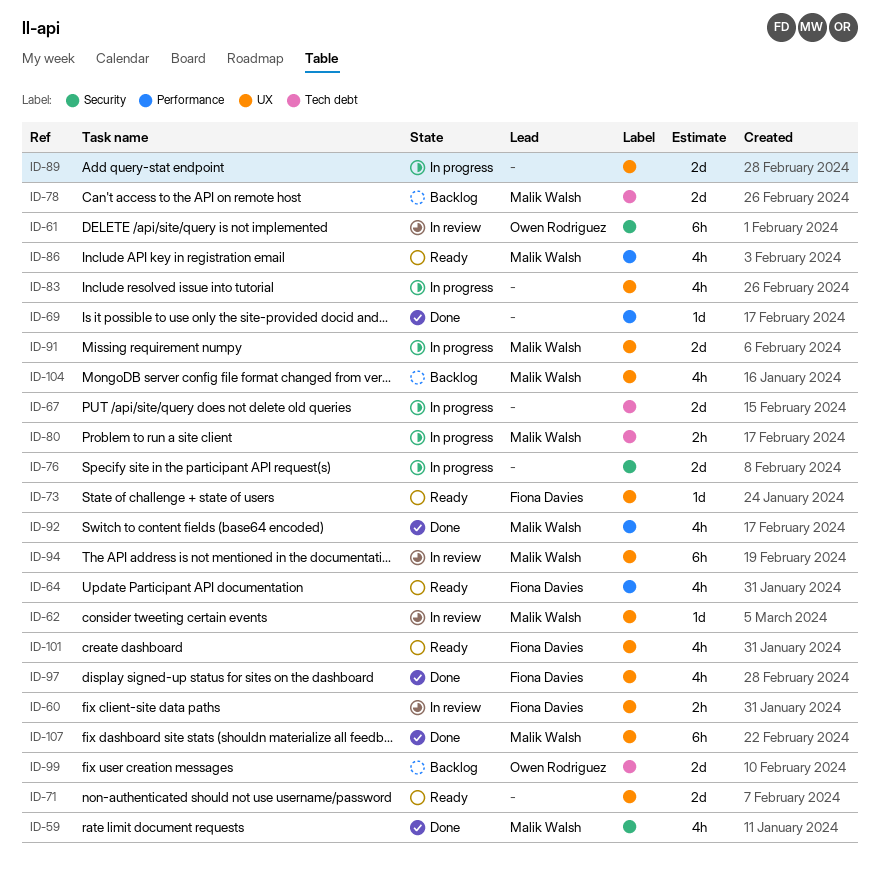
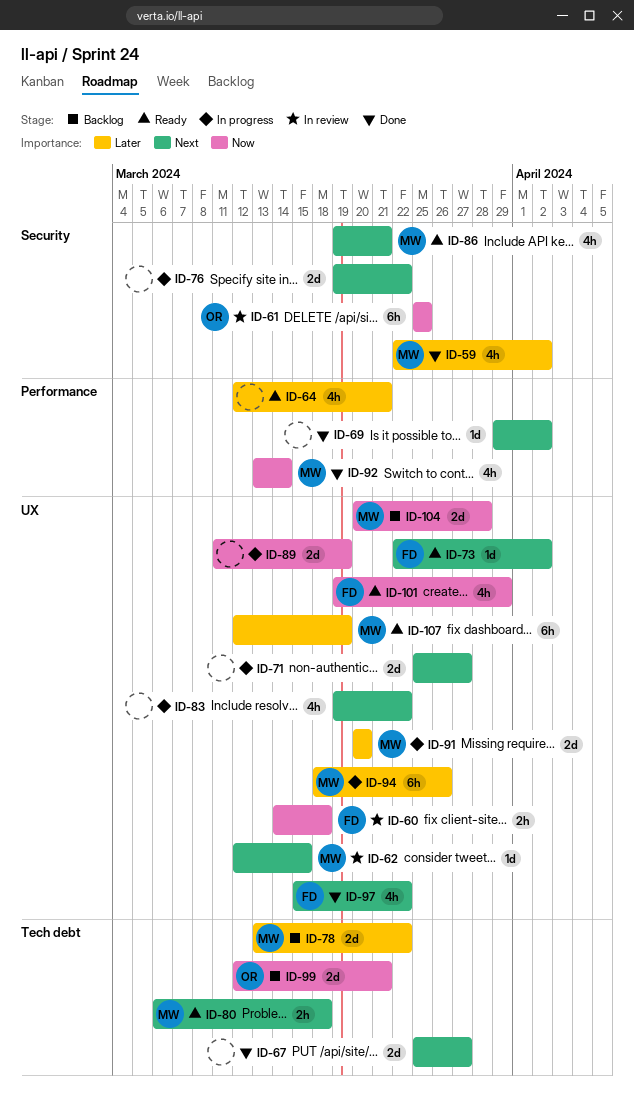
ID-64, owner: Fiona Davies -> none
ID-67, status: In progress -> Done
ID-71, status: Ready -> In progress
ID-80, status: In progress -> Ready
ID-86, label: Performance -> Security
ID-94, status: In review -> In progress
ID-104, estimate: 4h -> 2d
ID-107, status: Done -> Ready

